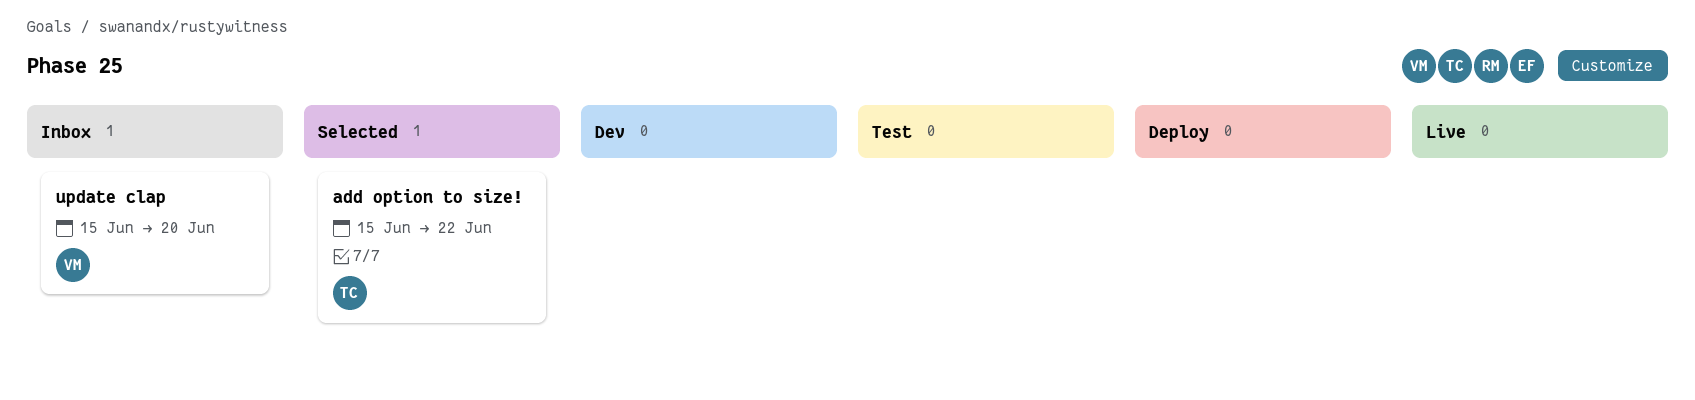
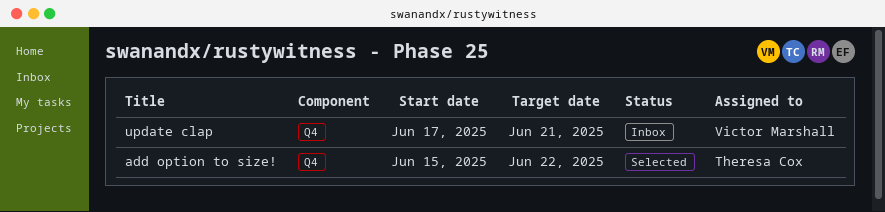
update clap, start: Jun 15 -> Jun 17
update clap, due: Jun 20 -> Jun 21

